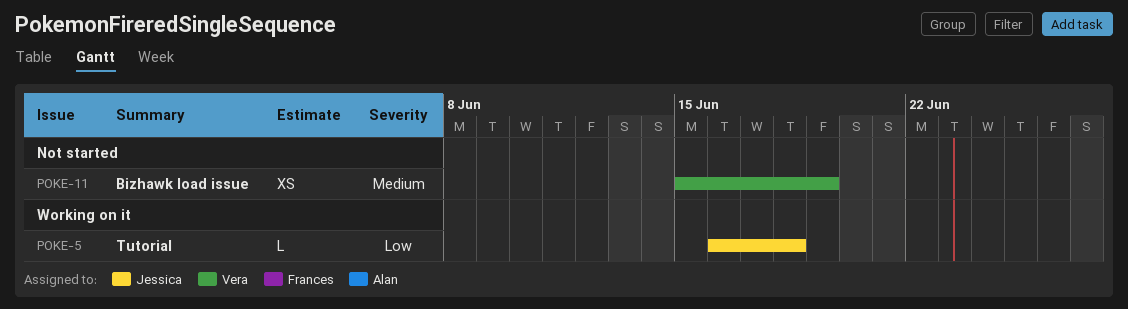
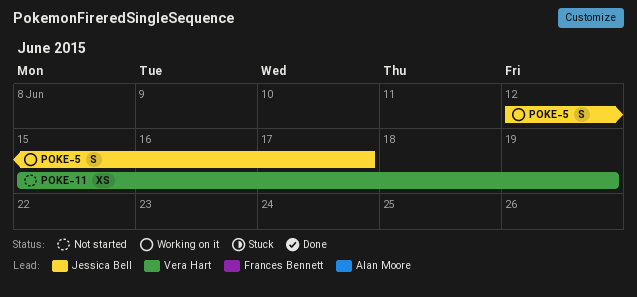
POKE-5, estimate: L -> S
POKE-5, start: Jun 16 -> Jun 12
POKE-5, due: Jun 18 -> Jun 17

